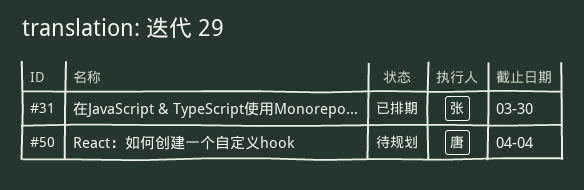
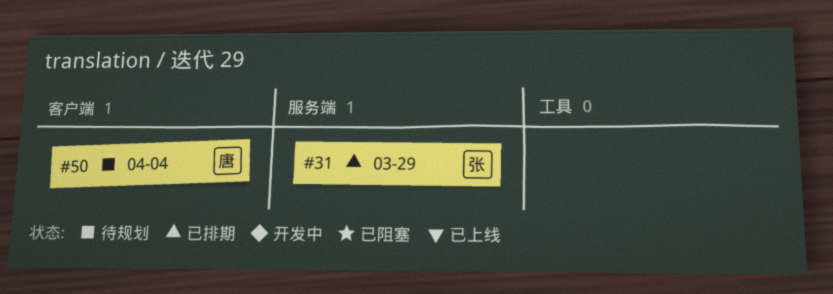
#31, due: Mar 30 -> Mar 29

